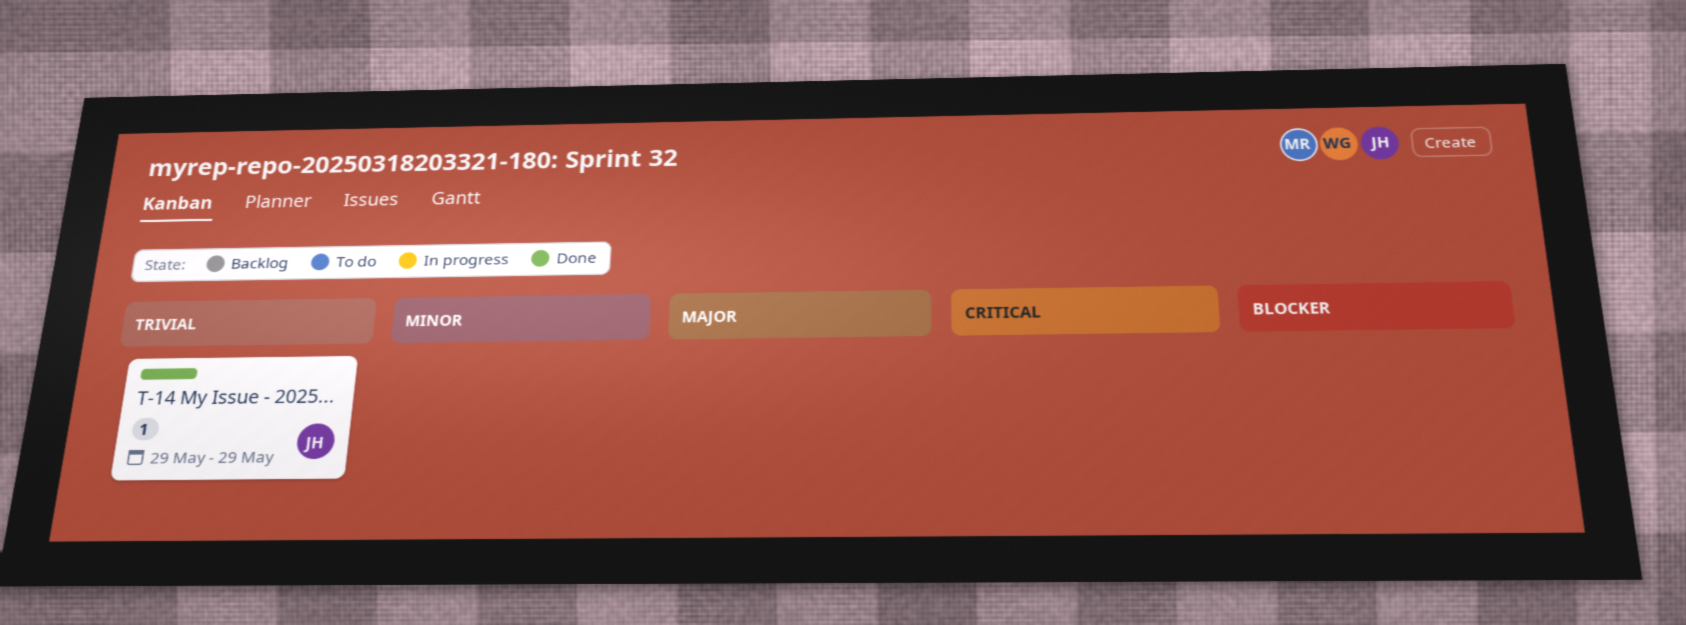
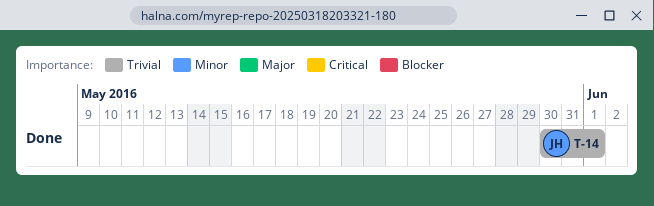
T-14, start: May 29 -> May 30
T-14, due: May 29 -> Jun 1

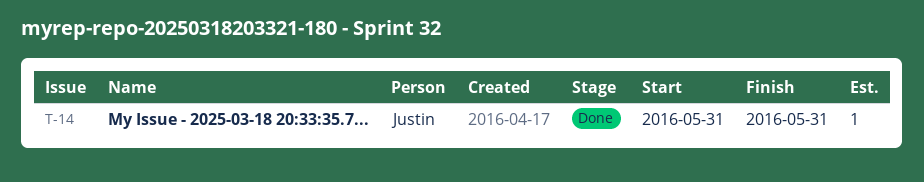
T-14, start: May 30 -> May 31
T-14, due: Jun 1 -> May 31

